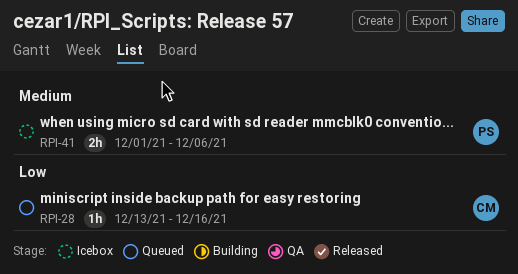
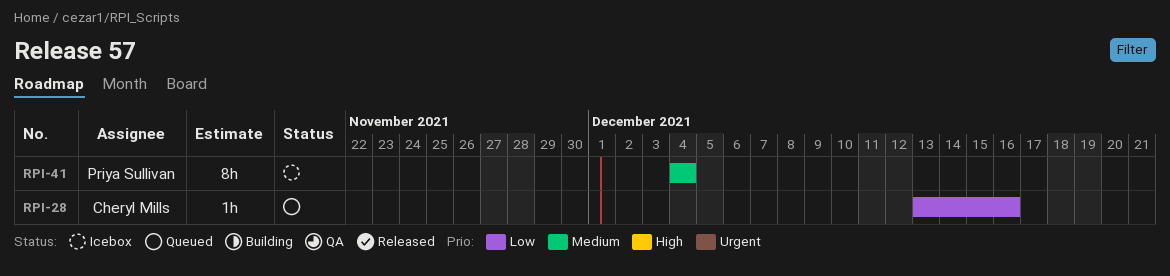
RPI-41, estimate: 2h -> 8h
RPI-41, start: Dec 1 -> Dec 4
RPI-41, due: Dec 6 -> Dec 4

